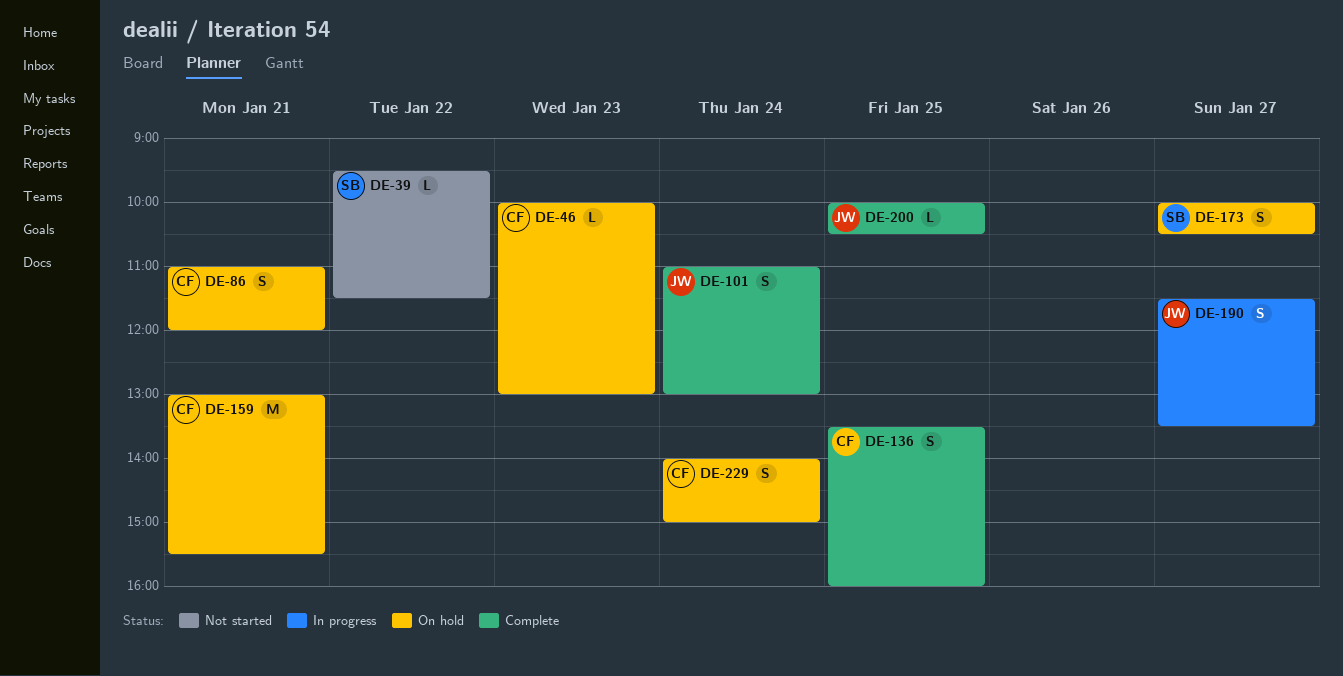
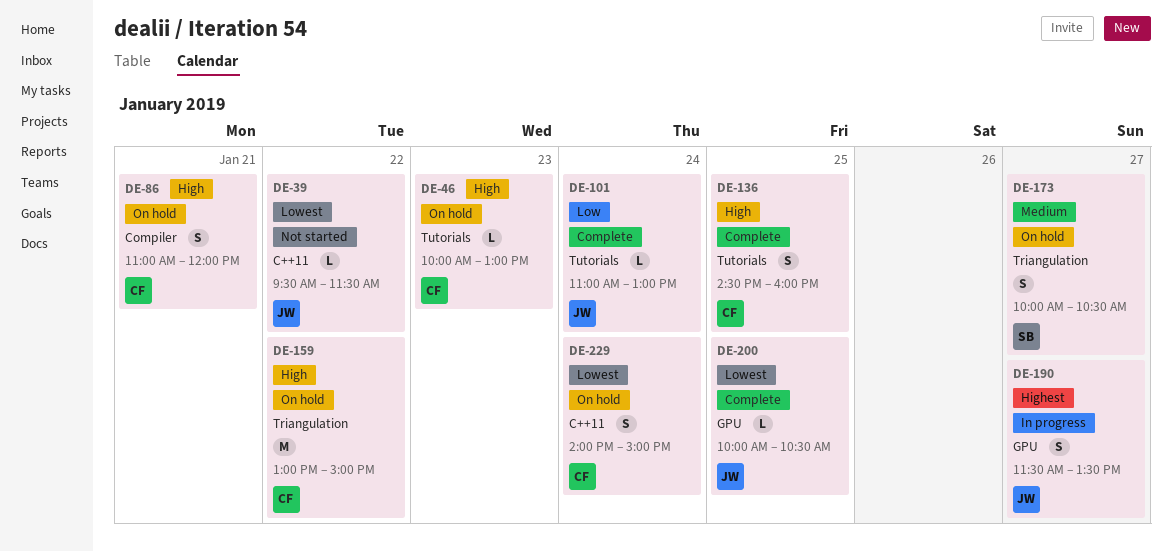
DE-39, owner: SB -> JW
DE-101, estimate: S -> L
DE-136, begins: 13:30 -> 14:30
DE-159, day: Jan 21 -> Jan 22
DE-159, ends: 15:30 -> 15:00

